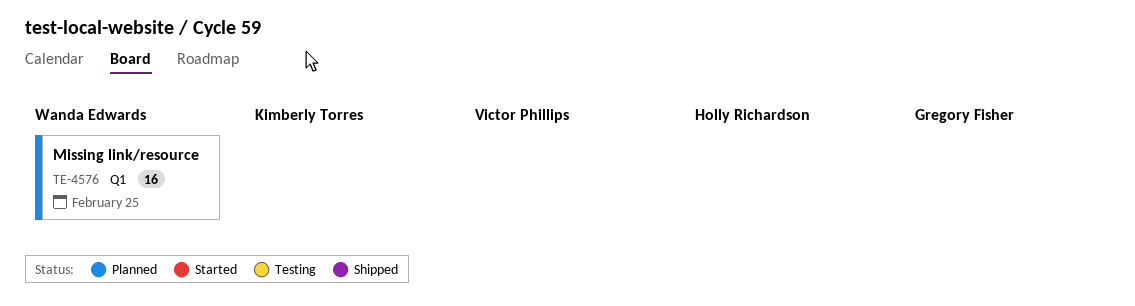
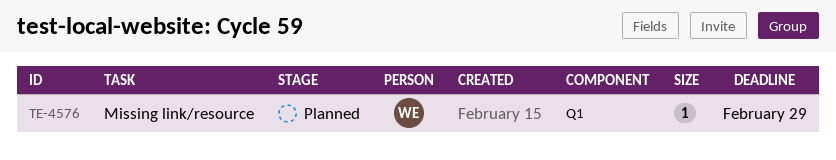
TE-4576, estimate: 16 -> 1
TE-4576, due: Feb 25 -> Feb 29

